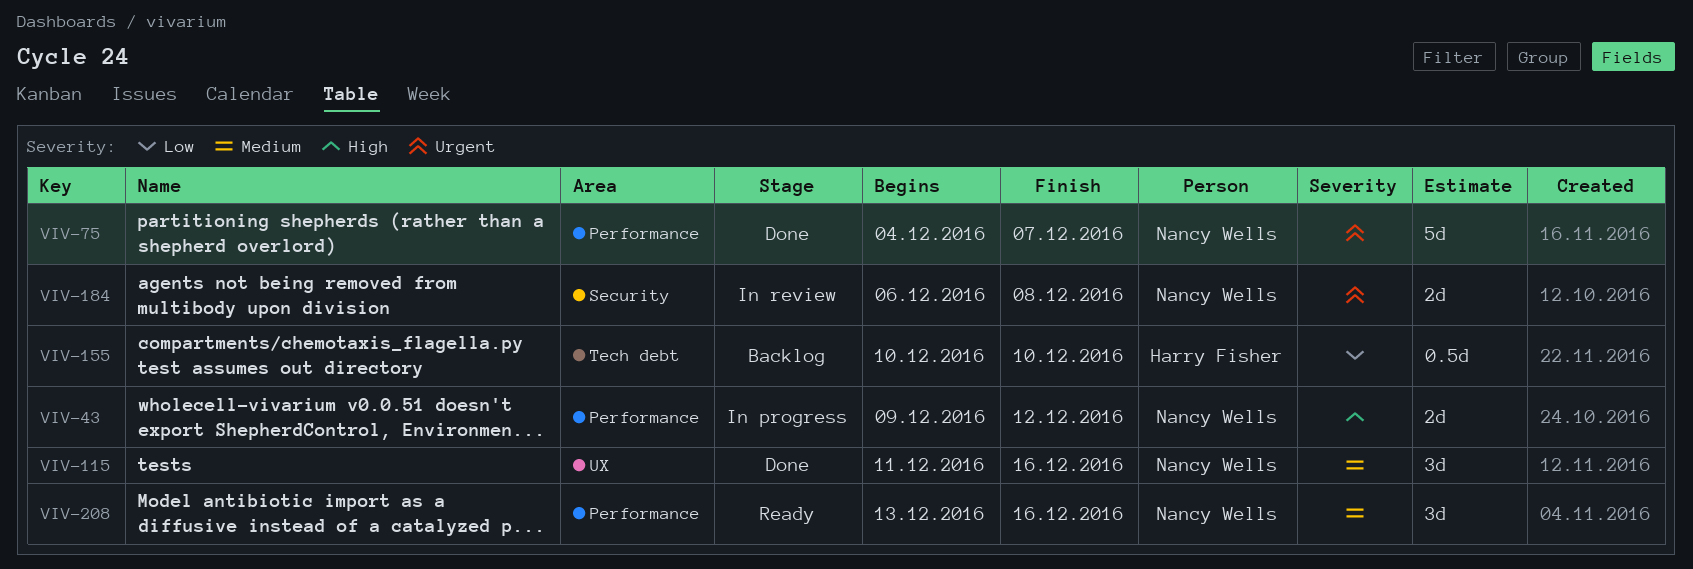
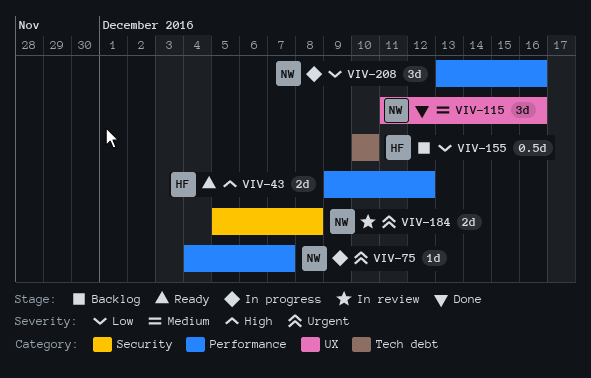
VIV-43, status: In progress -> Ready
VIV-43, owner: Nancy Wells -> Harry Fisher
VIV-75, status: Done -> In progress
VIV-75, estimate: 5d -> 1d
VIV-184, start: Dec 6 -> Dec 5
VIV-208, status: Ready -> In progress
VIV-208, priority: Medium -> Low

